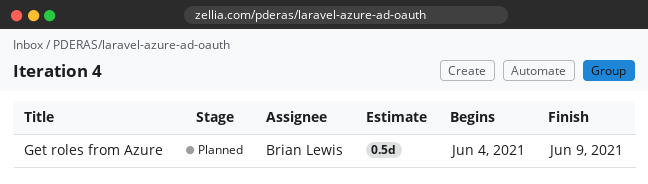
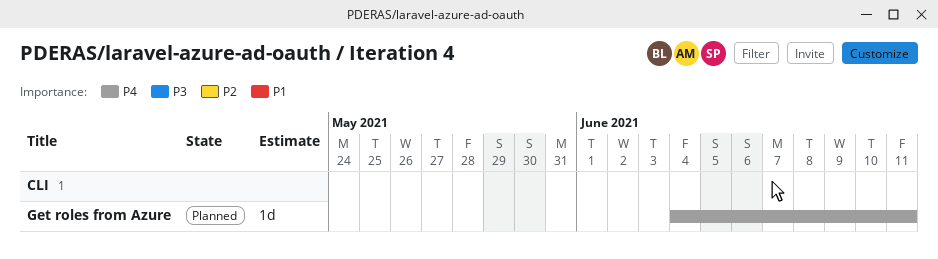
Get roles from Azure, estimate: 0.5d -> 1d
Get roles from Azure, due: Jun 9 -> Jun 11

